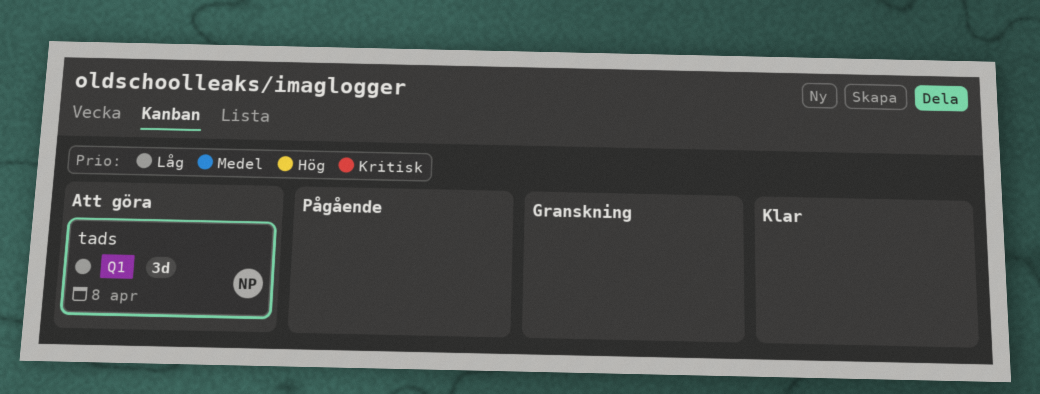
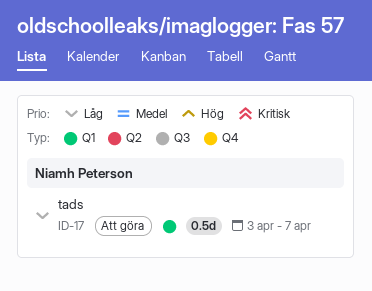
tads, estimate: 3d -> 0.5d
tads, due: Apr 8 -> Apr 7

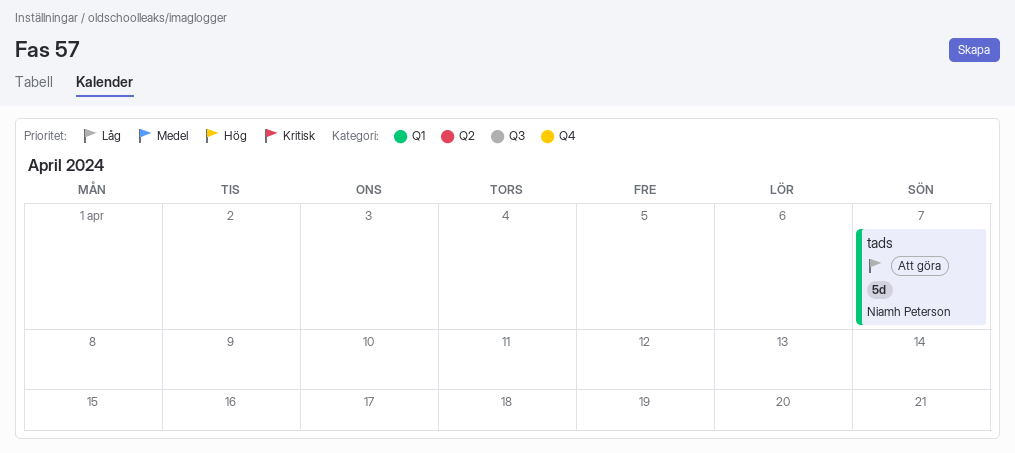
tads, estimate: 0.5d -> 5d

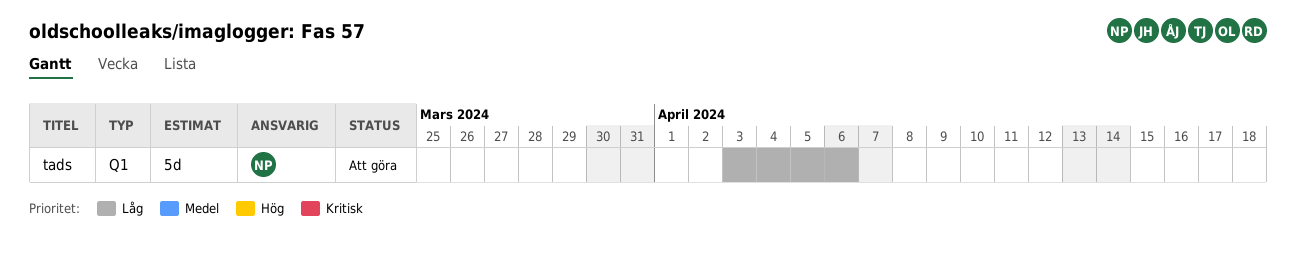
tads, due: Apr 7 -> Apr 6

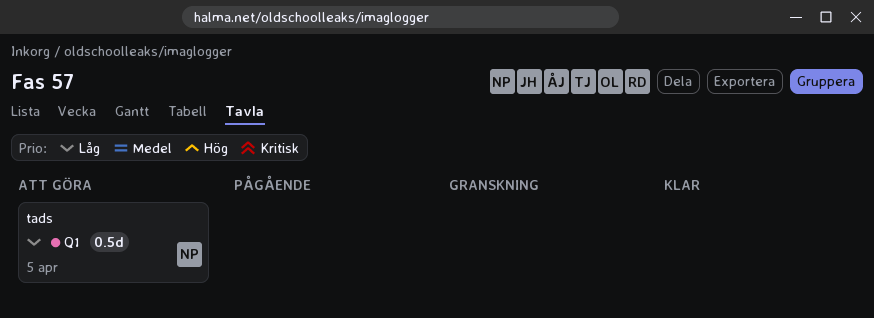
tads, estimate: 5d -> 0.5d
tads, due: Apr 6 -> Apr 5

